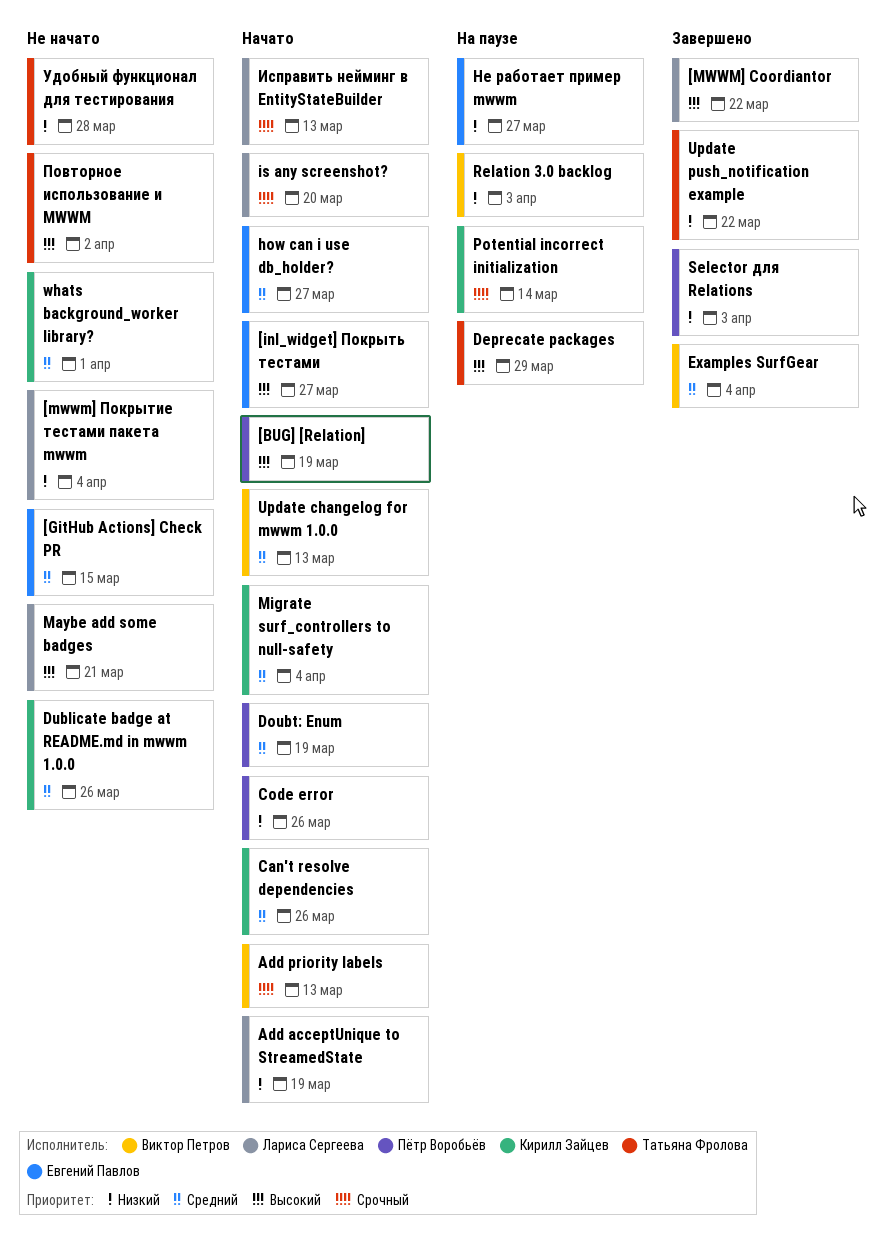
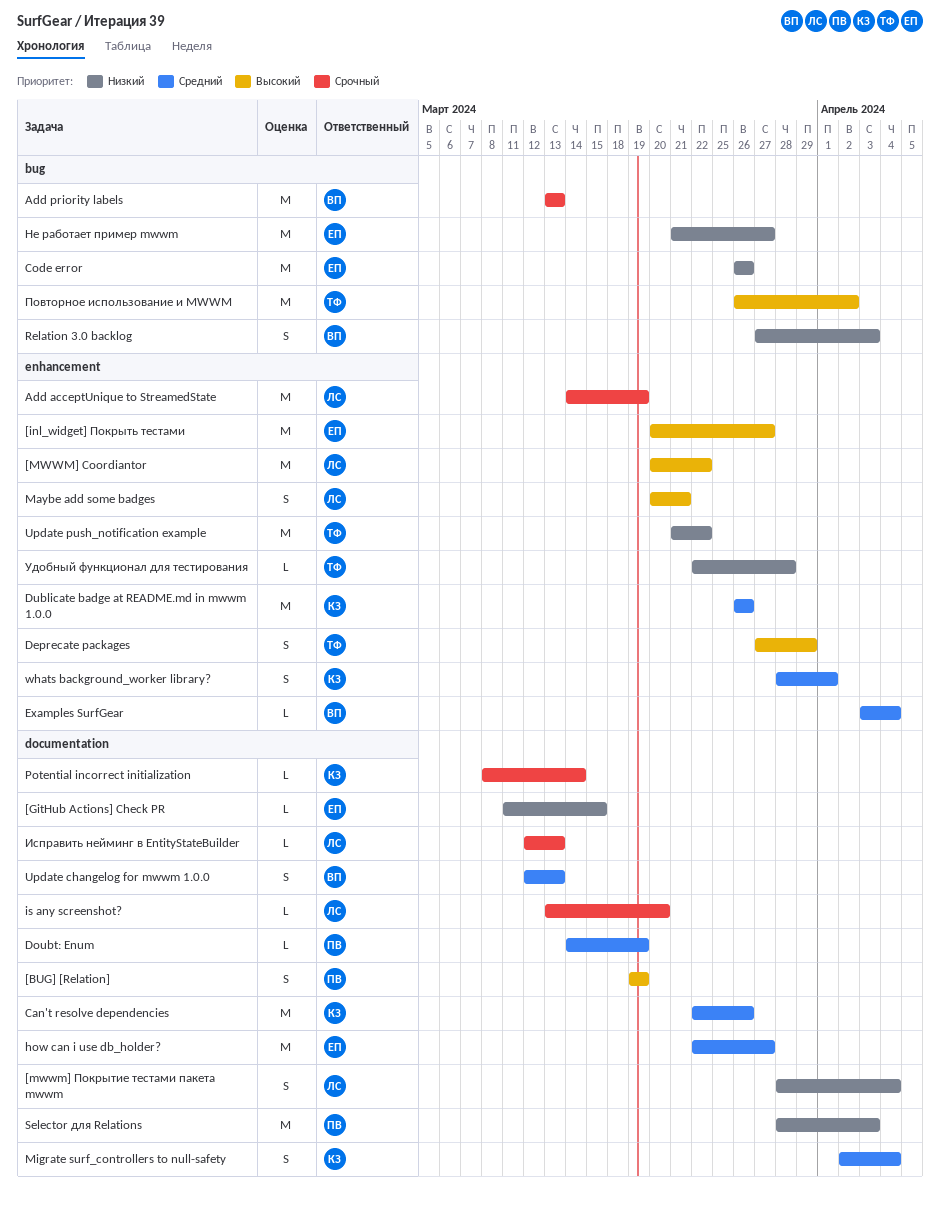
[GitHub Actions] Check PR, priority: Средний -> Низкий
Add acceptUnique to StreamedState, priority: Низкий -> Срочный
Code error, owner: Пётр Воробьёв -> Евгений Павлов

